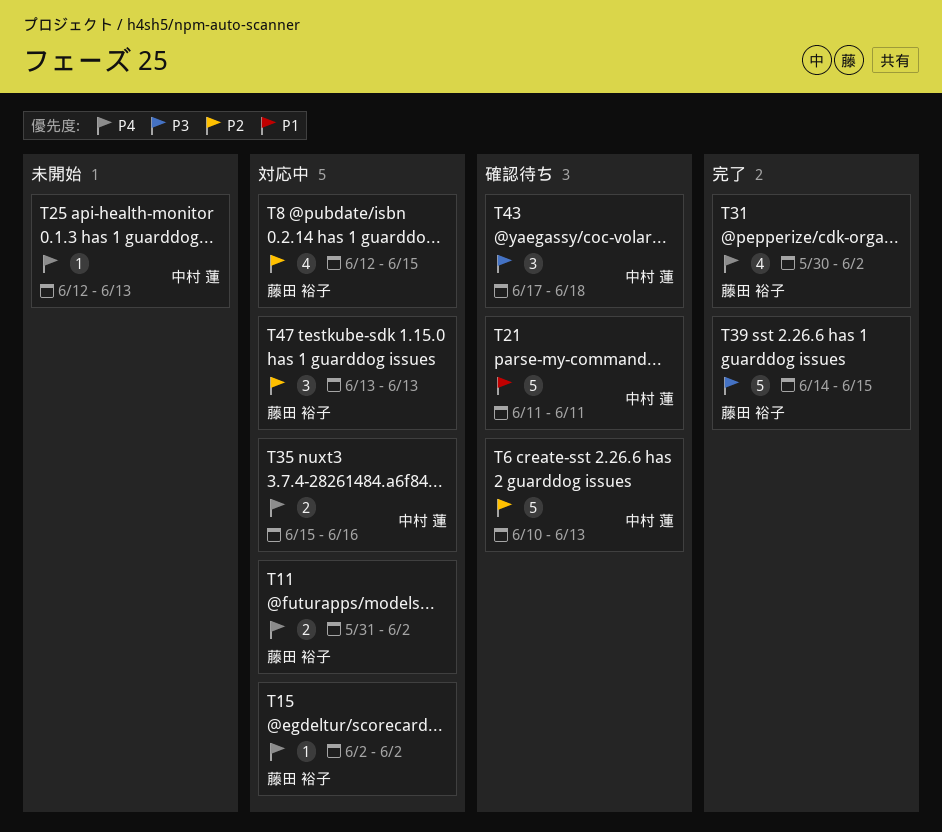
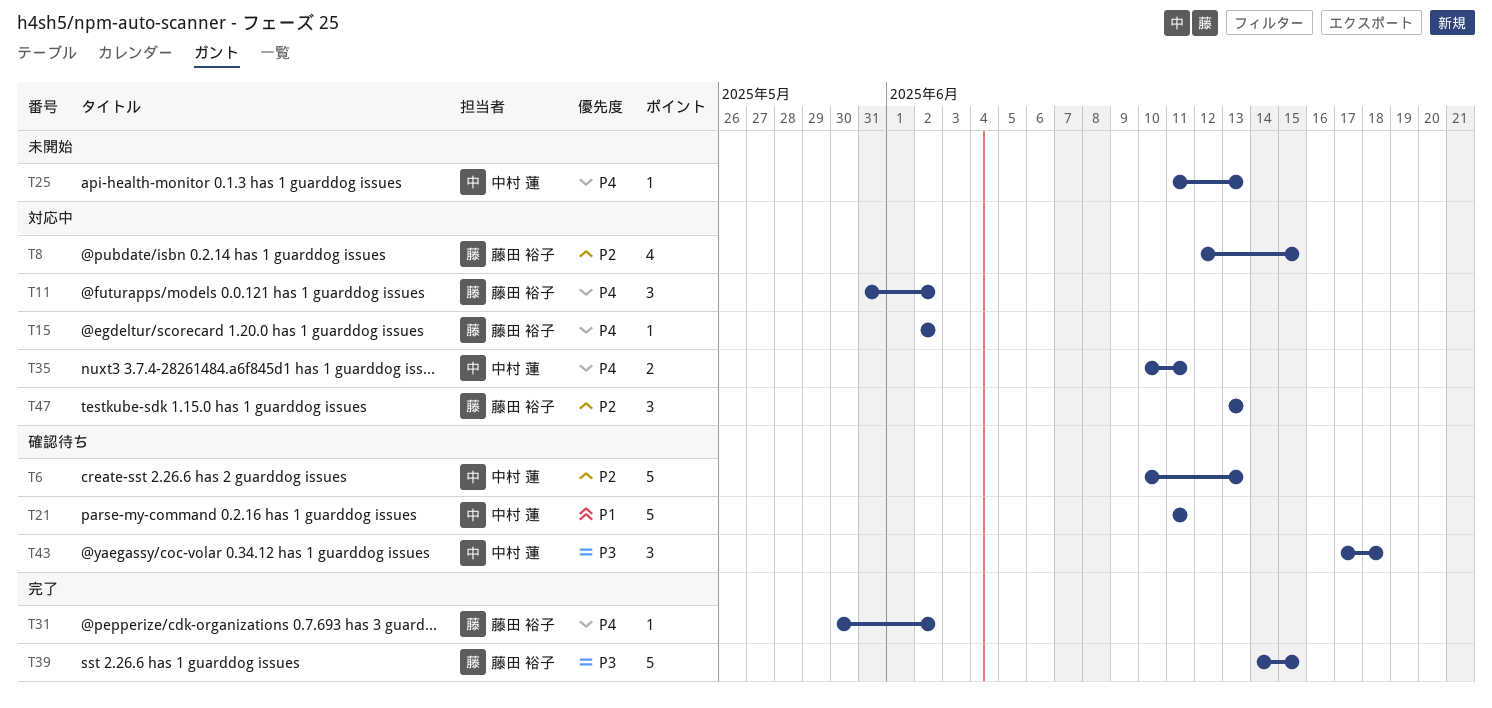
T11, estimate: 2 -> 3
T25, start: Jun 12 -> Jun 11
T31, estimate: 4 -> 1
T35, start: Jun 15 -> Jun 10
T35, due: Jun 16 -> Jun 11

